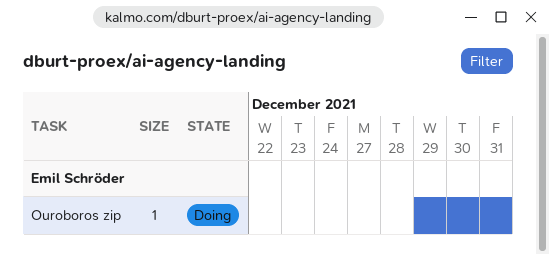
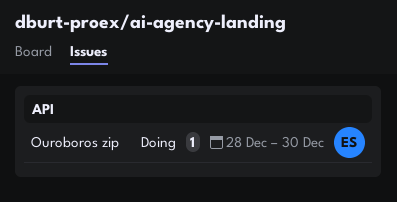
Ouroboros zip, start: Dec 29 -> Dec 28
Ouroboros zip, due: Dec 31 -> Dec 30

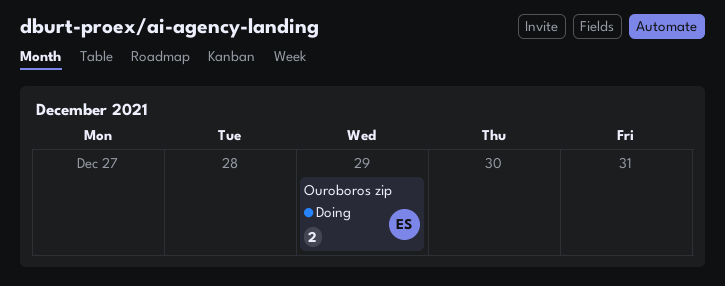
Ouroboros zip, estimate: 1 -> 2
Ouroboros zip, due: Dec 30 -> Dec 29

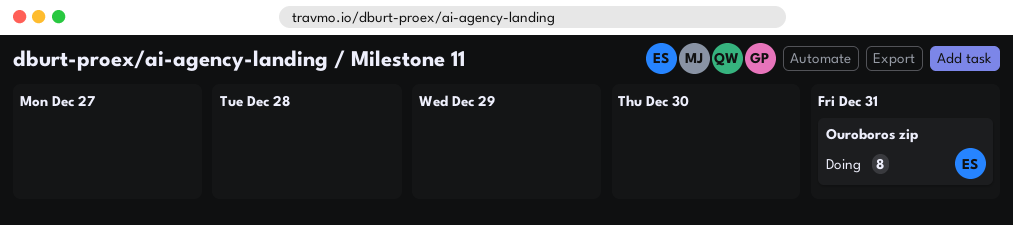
Ouroboros zip, estimate: 2 -> 8
Ouroboros zip, due: Dec 29 -> Dec 31

